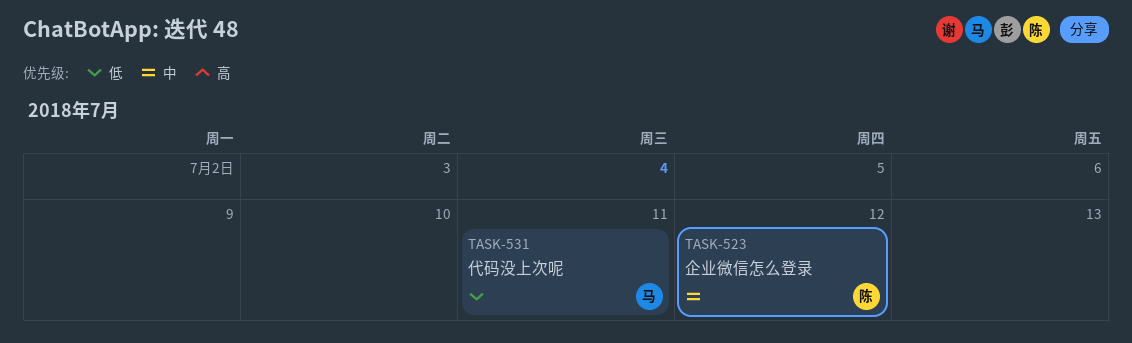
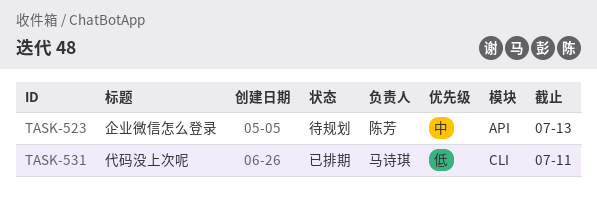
TASK-523, due: Jul 12 -> Jul 13

